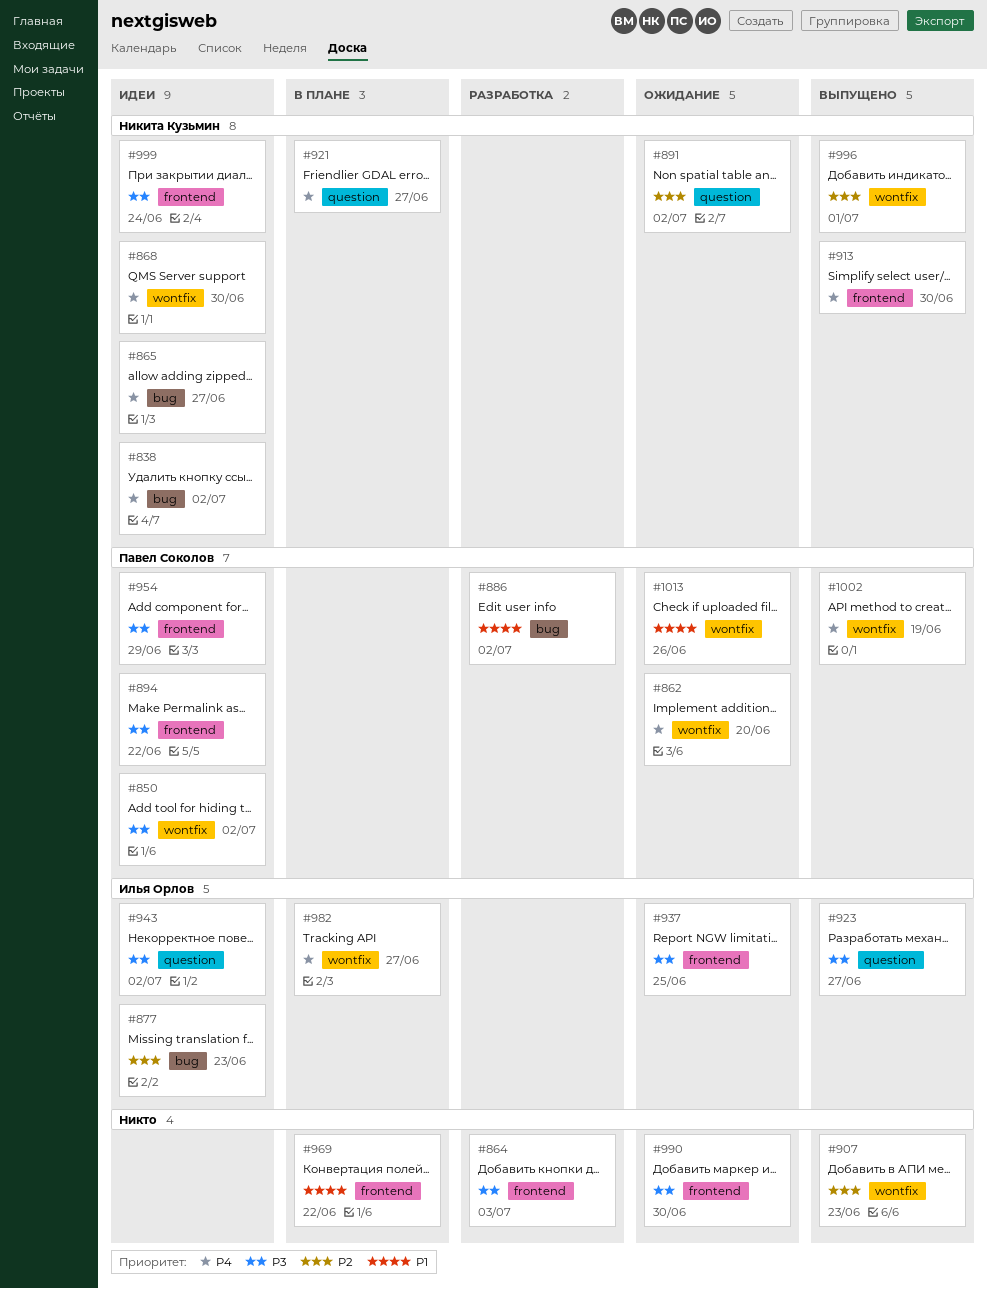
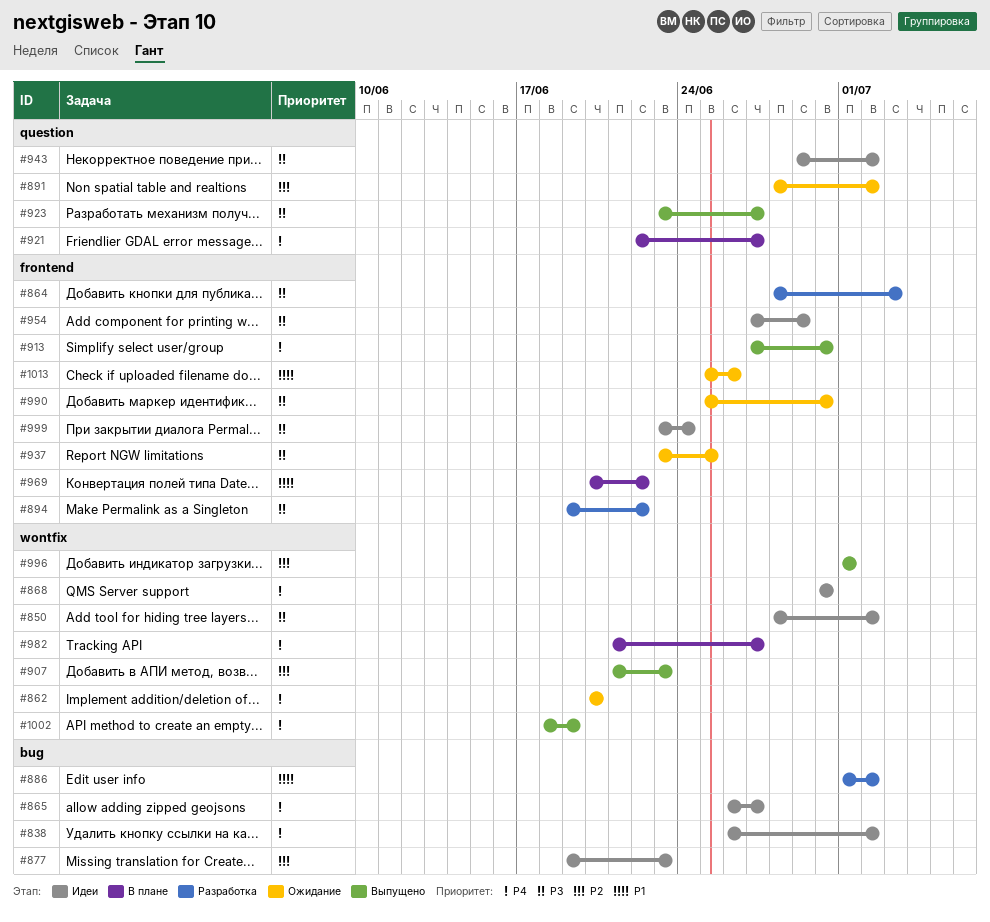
#894, status: Идеи -> Разработка
#1013, label: wontfix -> frontend

